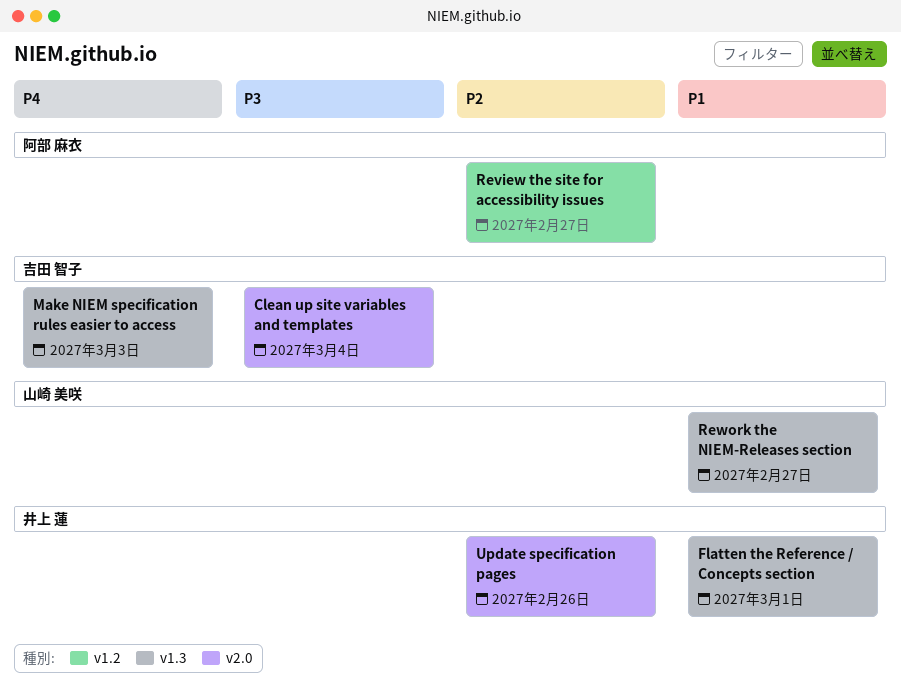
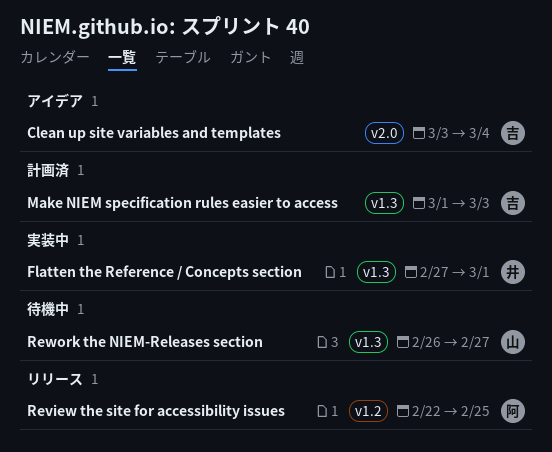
Review the site for accessibility issues, due: Feb 27 -> Feb 25
Update specification pages: present -> none

